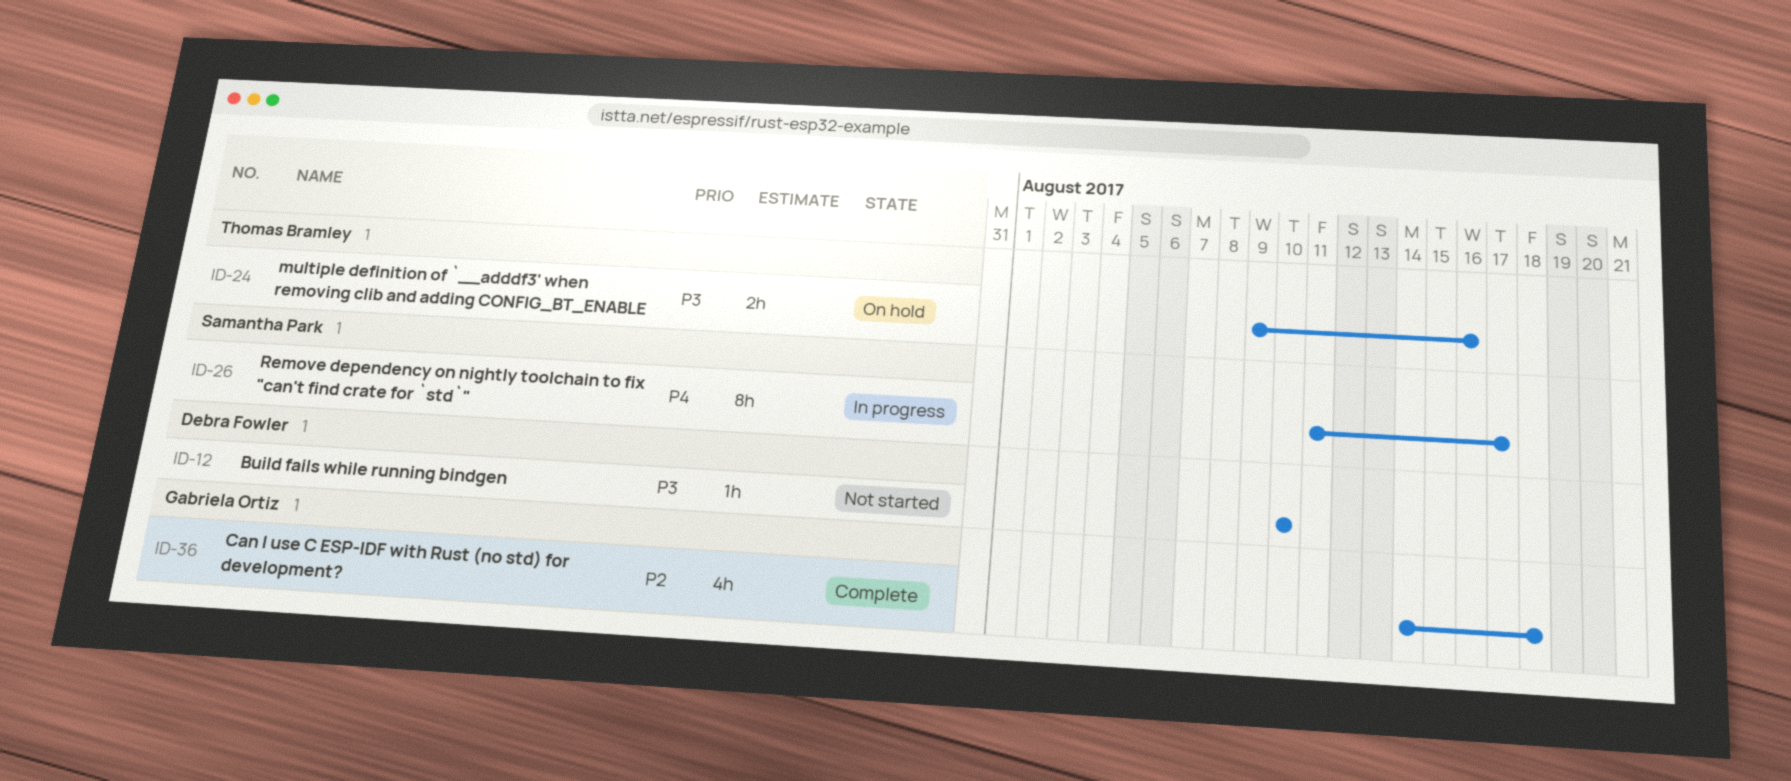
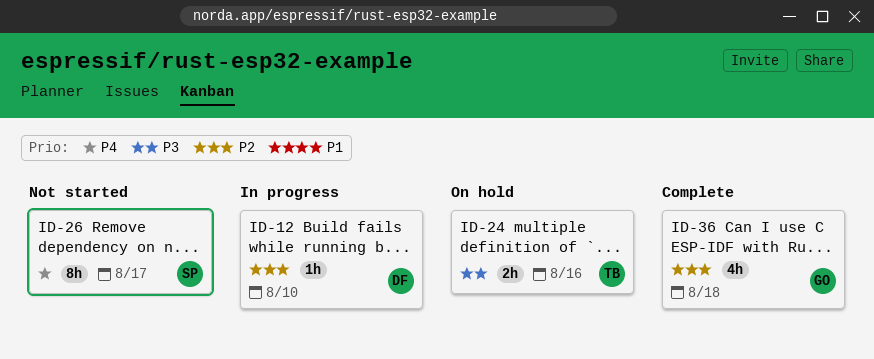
ID-12, status: Not started -> In progress
ID-12, priority: P3 -> P2
ID-26, status: In progress -> Not started

